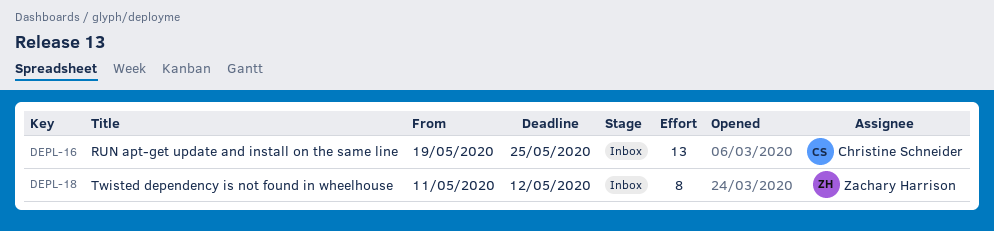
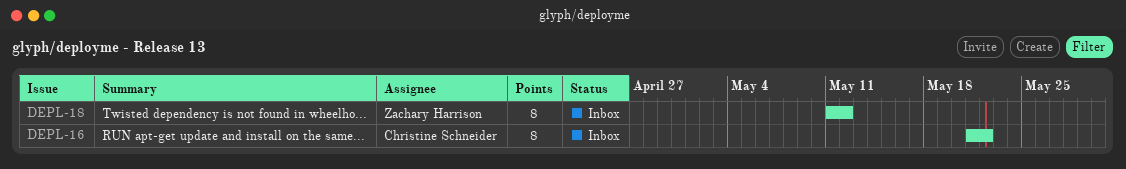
DEPL-16, estimate: 13 -> 8
DEPL-16, start: May 19 -> May 21
DEPL-16, due: May 25 -> May 22

